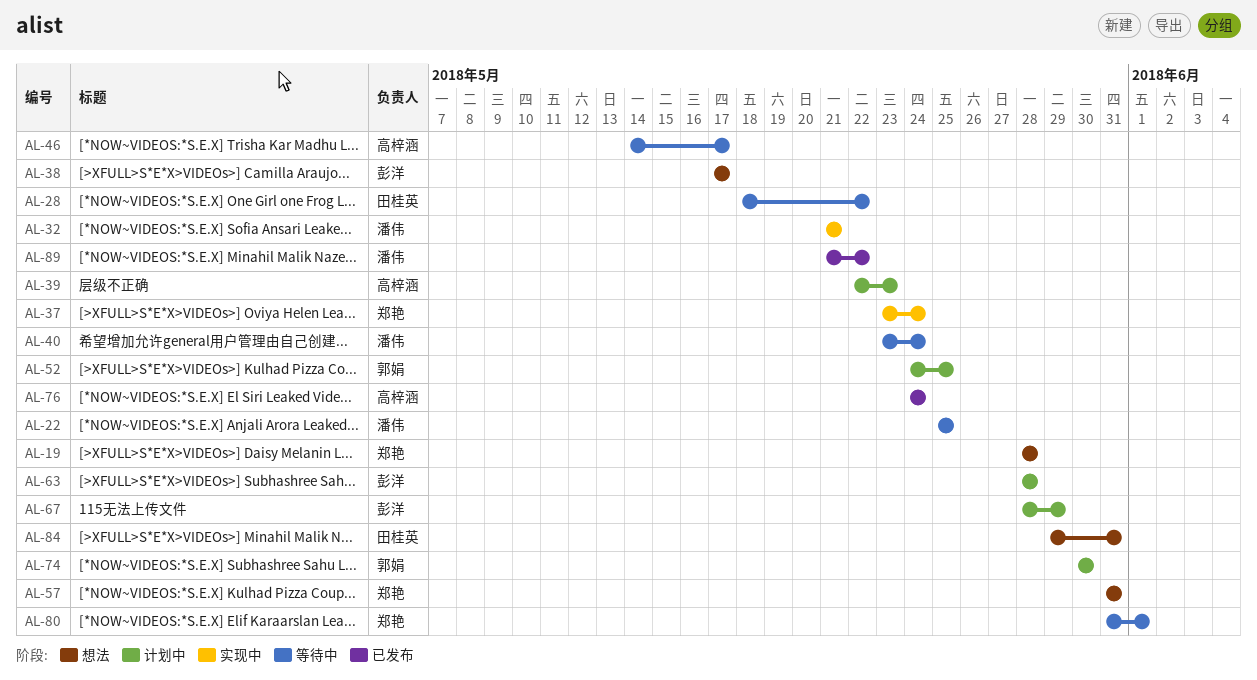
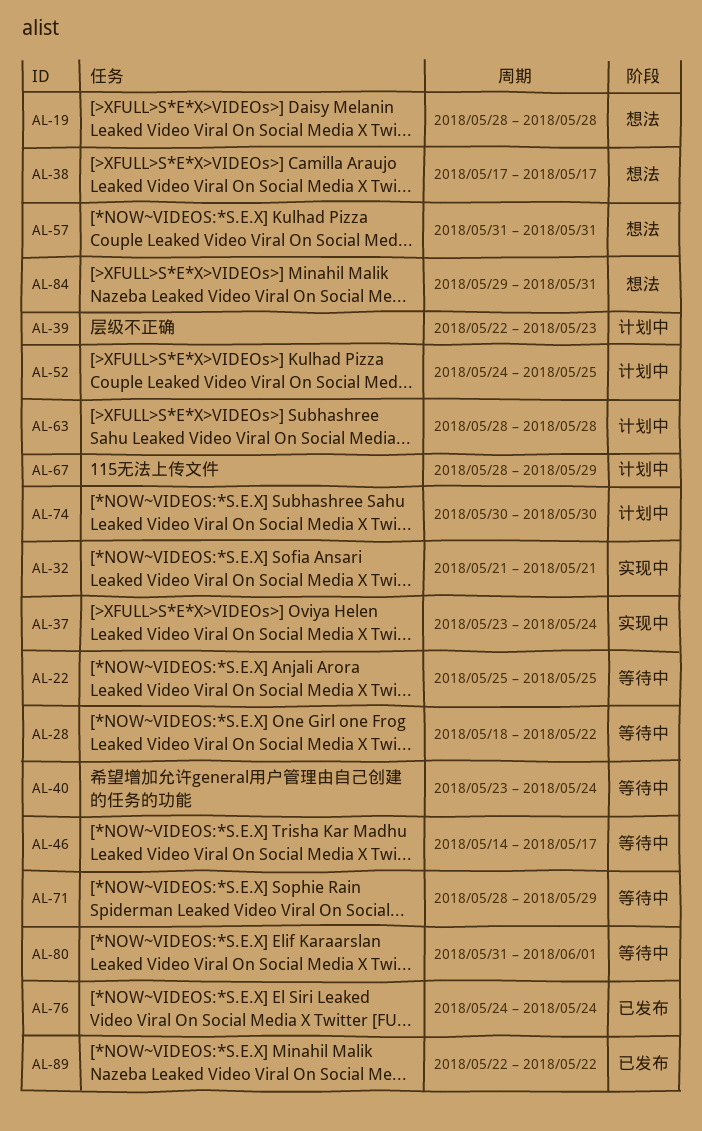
AL-71: none -> present
AL-89, start: May 21 -> May 22

